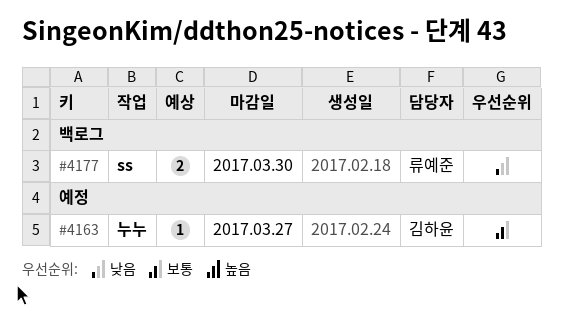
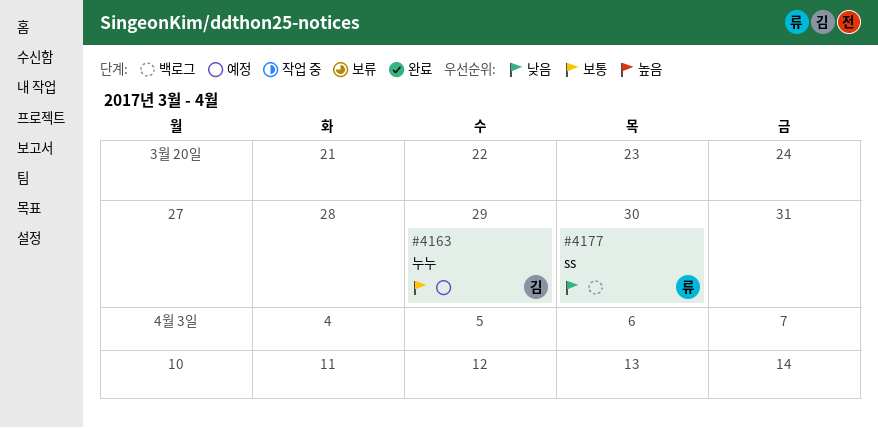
#4163, due: Mar 27 -> Mar 29

